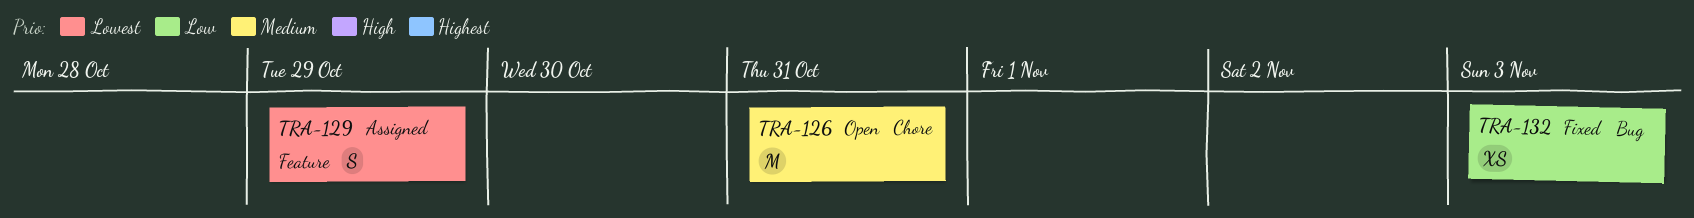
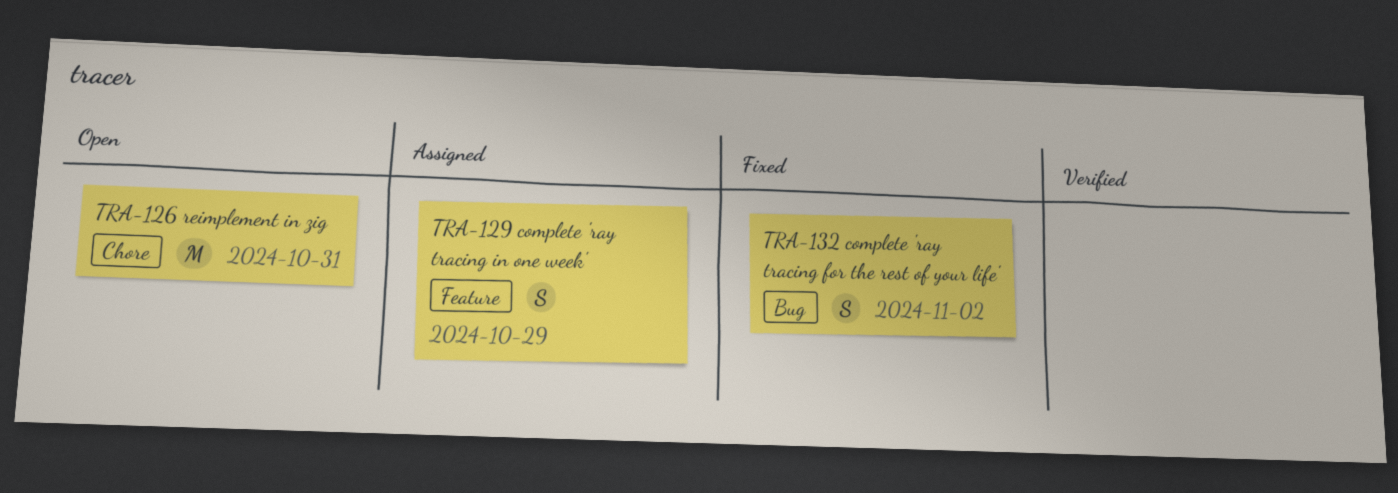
TRA-132, estimate: XS -> S
TRA-132, due: Nov 3 -> Nov 2

